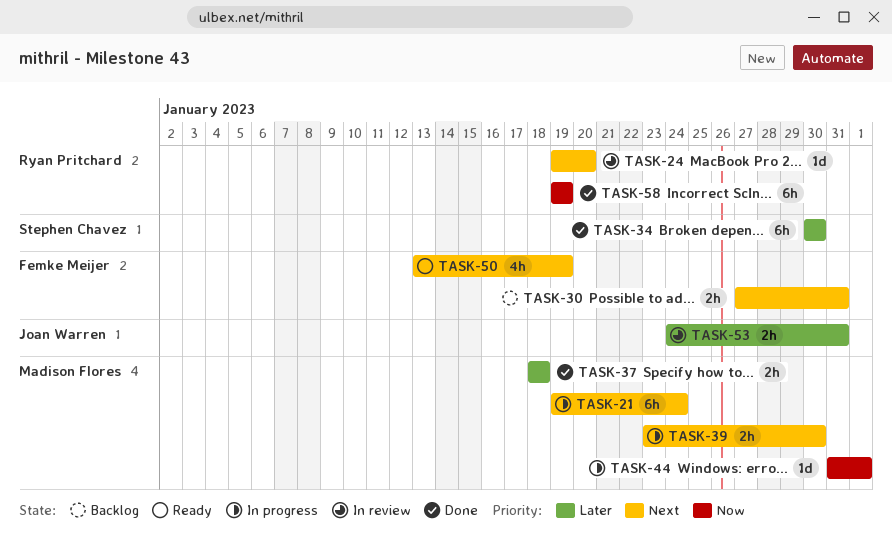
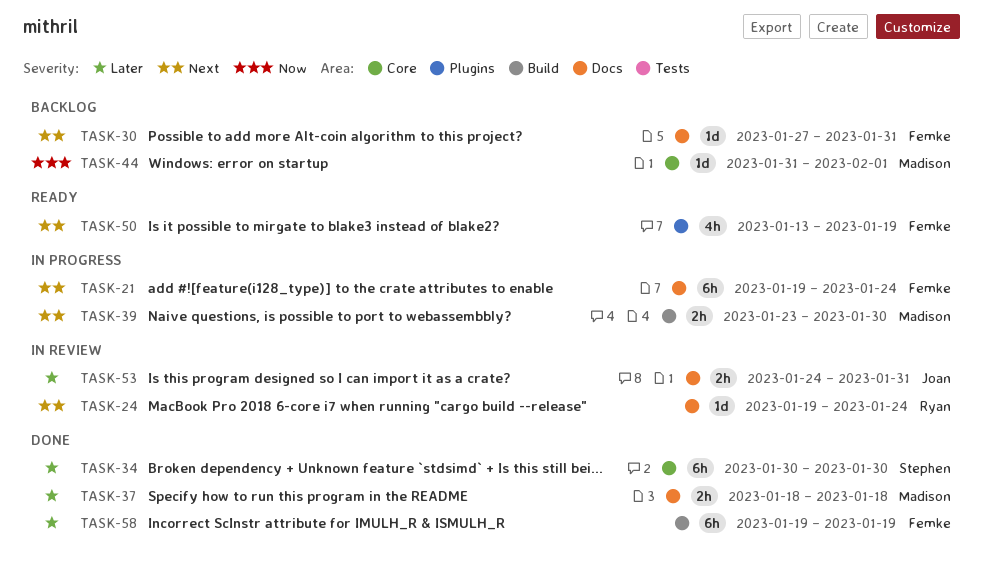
TASK-21, owner: Madison Flores -> Femke Meijer
TASK-24, due: Jan 20 -> Jan 24
TASK-30, estimate: 2h -> 1d
TASK-44, status: In progress -> Backlog
TASK-58, owner: Ryan Pritchard -> Femke Meijer
TASK-58, priority: Now -> Later

